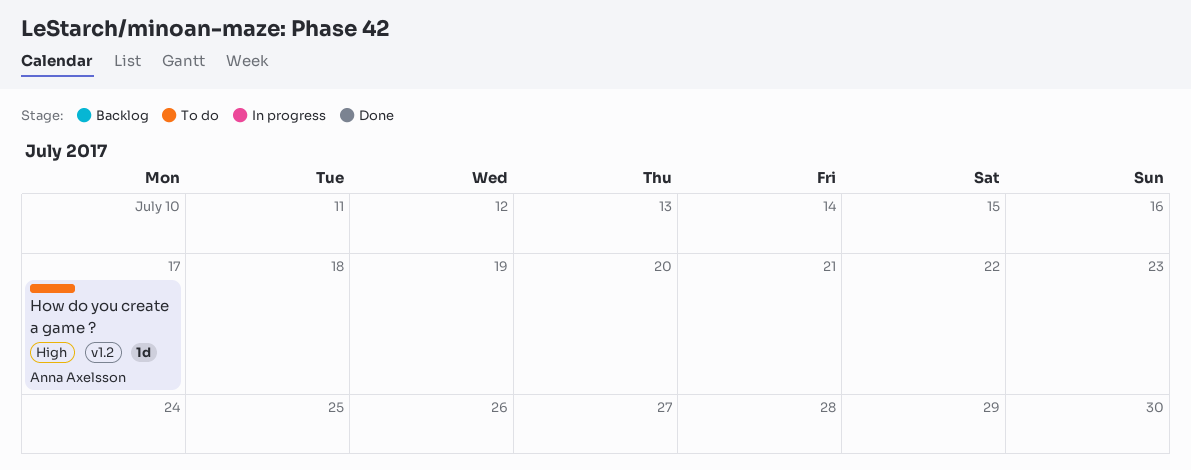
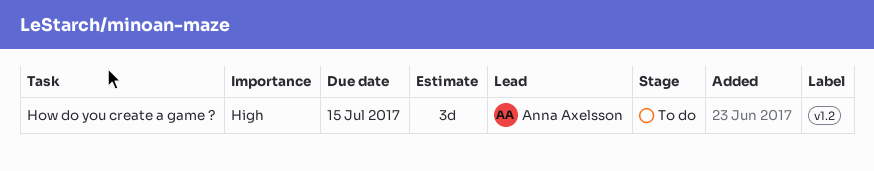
How do you create a game ?, estimate: 1d -> 3d
How do you create a game ?, due: Jul 17 -> Jul 15

